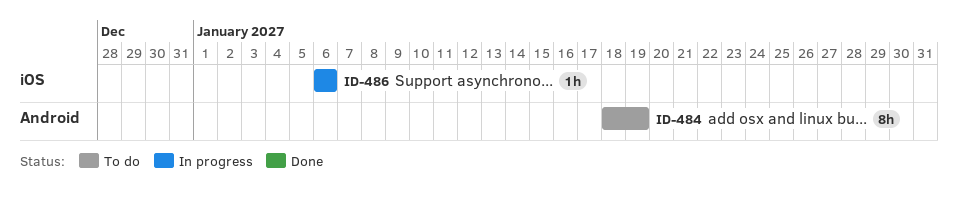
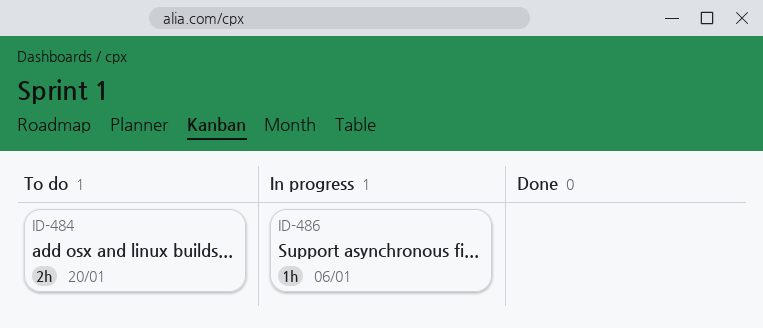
ID-484, estimate: 8h -> 2h
ID-484, due: Jan 19 -> Jan 20

